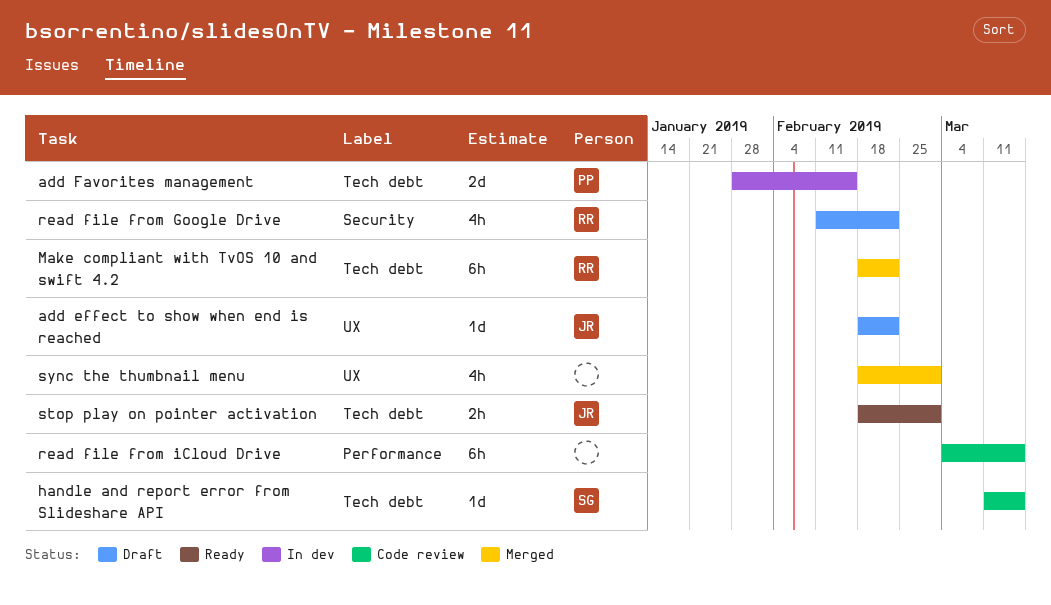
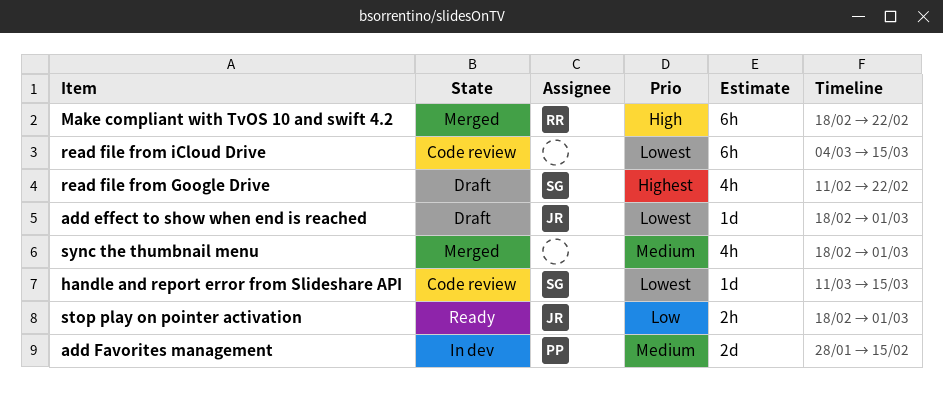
add effect to show when end is reached, due: Feb 22 -> Mar 1
read file from Google Drive, owner: RR -> SG

